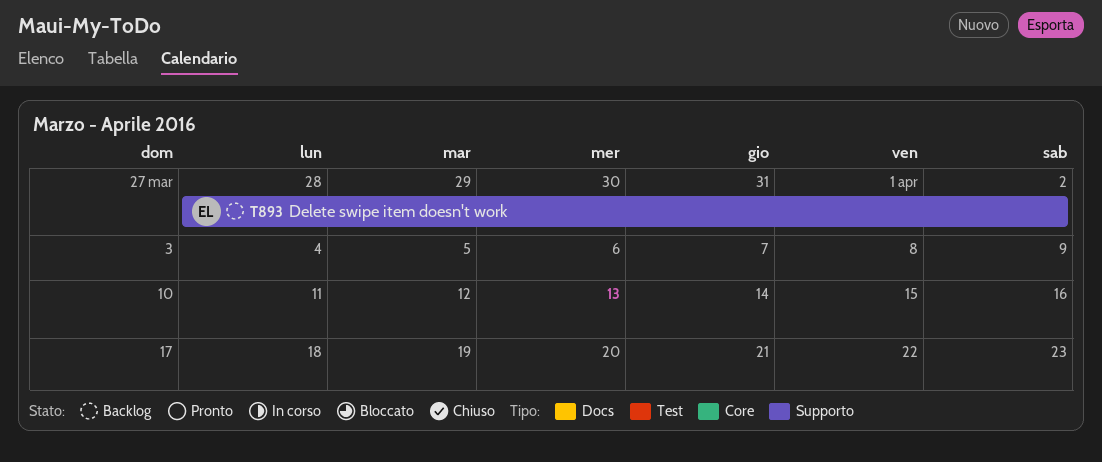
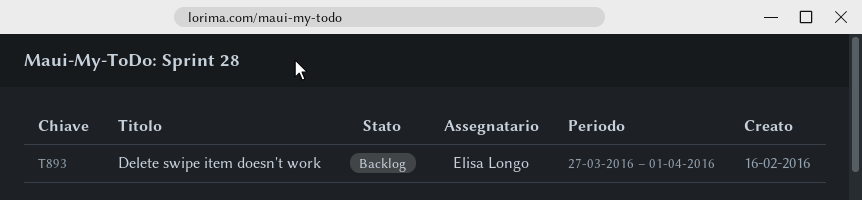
T893, start: Mar 28 -> Mar 27
T893, due: Apr 2 -> Apr 1

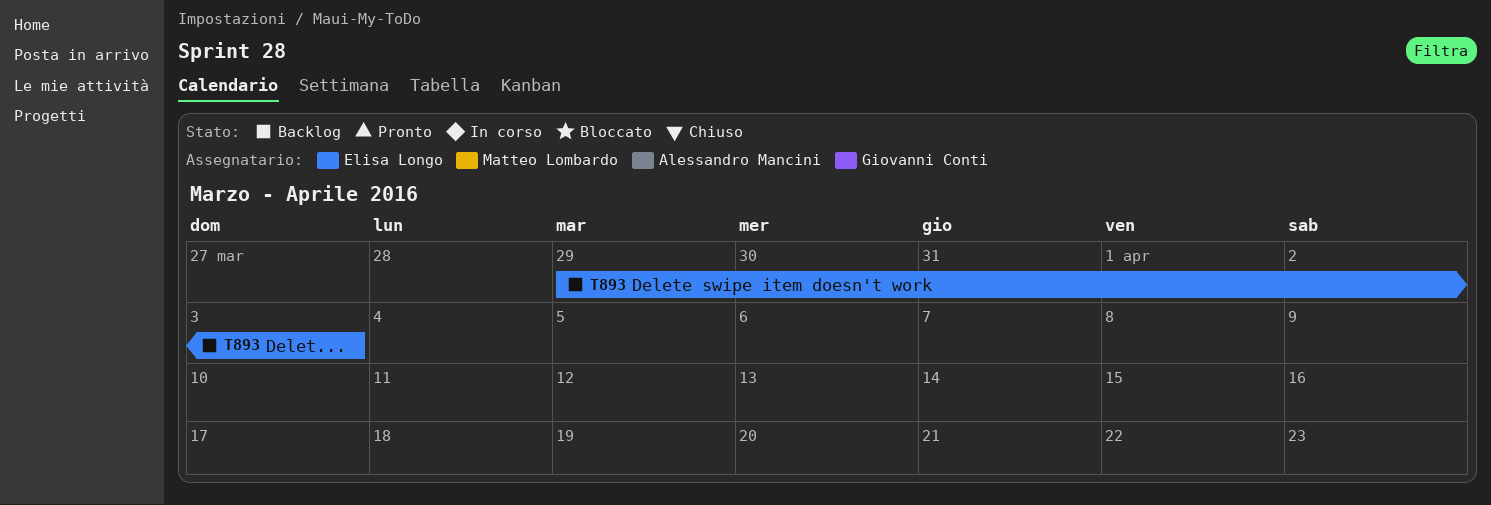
T893, start: Mar 27 -> Mar 29
T893, due: Apr 1 -> Apr 3

